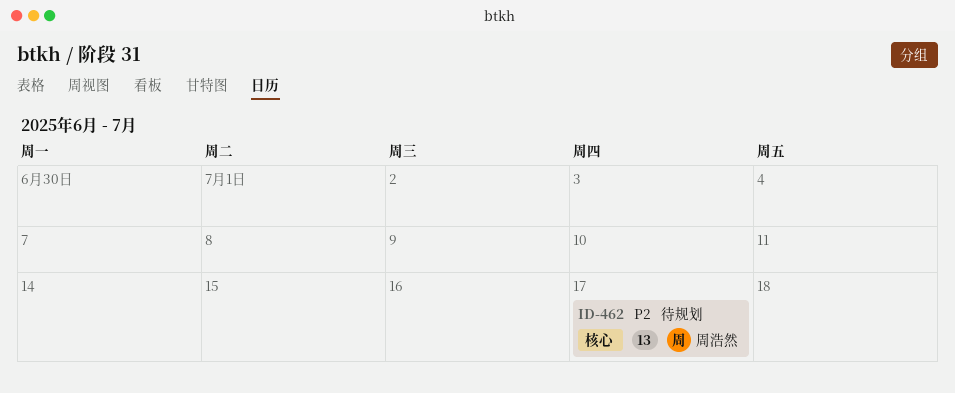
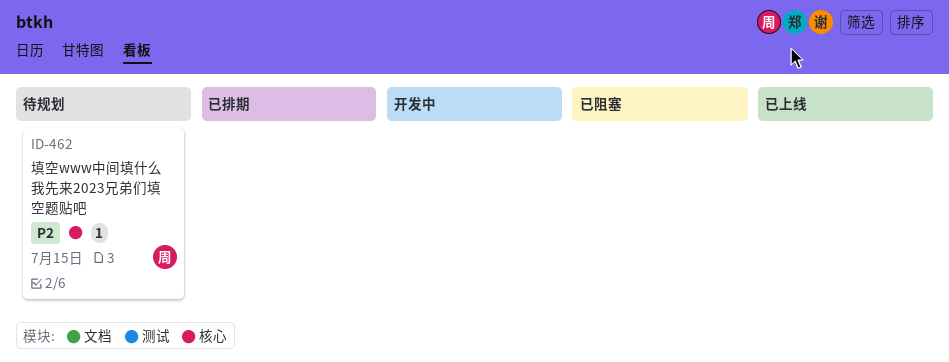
ID-462, estimate: 13 -> 1
ID-462, due: Jul 17 -> Jul 15

